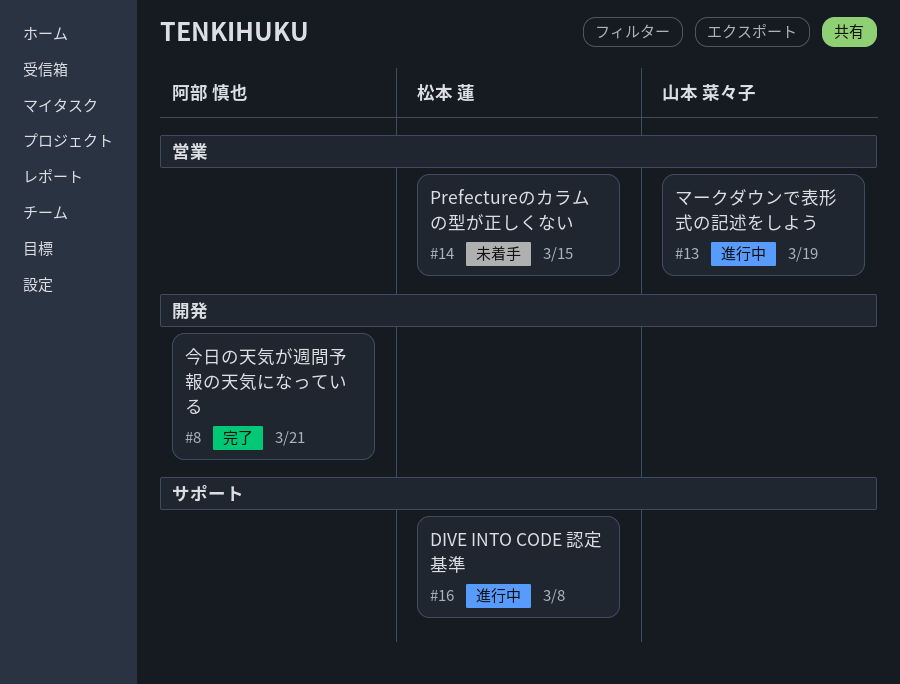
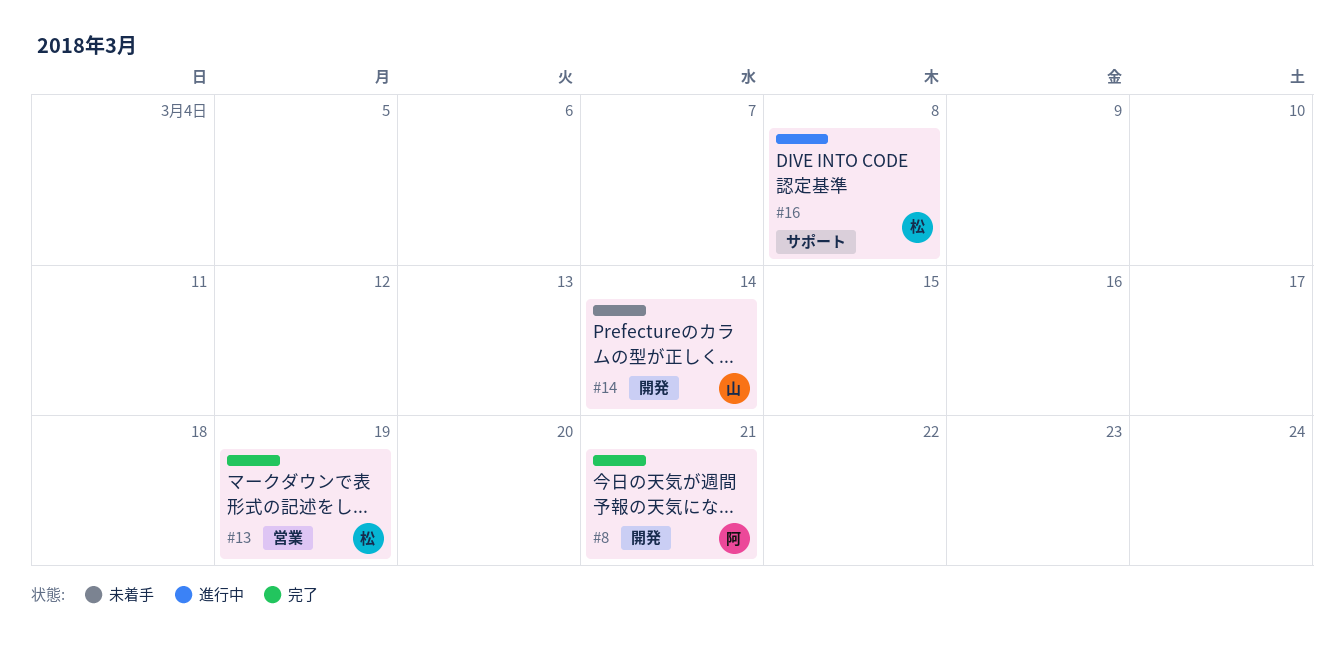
#13, status: 進行中 -> 完了
#13, owner: 山本 菜々子 -> 松本 蓮
#14, owner: 松本 蓮 -> 山本 菜々子
#14, label: 営業 -> 開発
#14, due: Mar 15 -> Mar 14

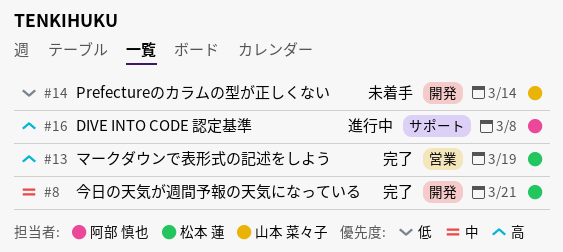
#8, owner: 阿部 慎也 -> 松本 蓮
#16, owner: 松本 蓮 -> 阿部 慎也

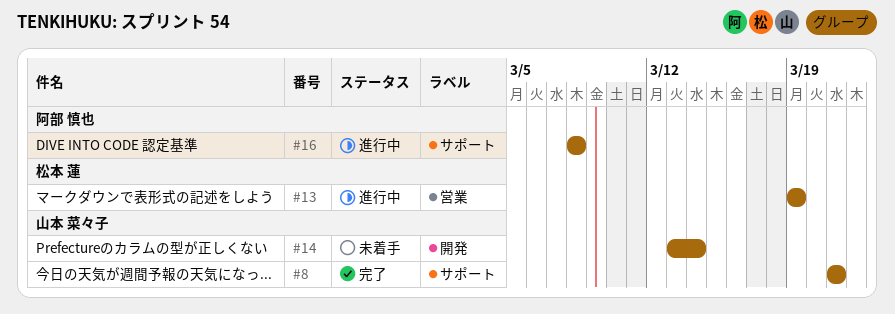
#8, owner: 松本 蓮 -> 山本 菜々子
#8, label: 開発 -> サポート
#13, status: 完了 -> 進行中

